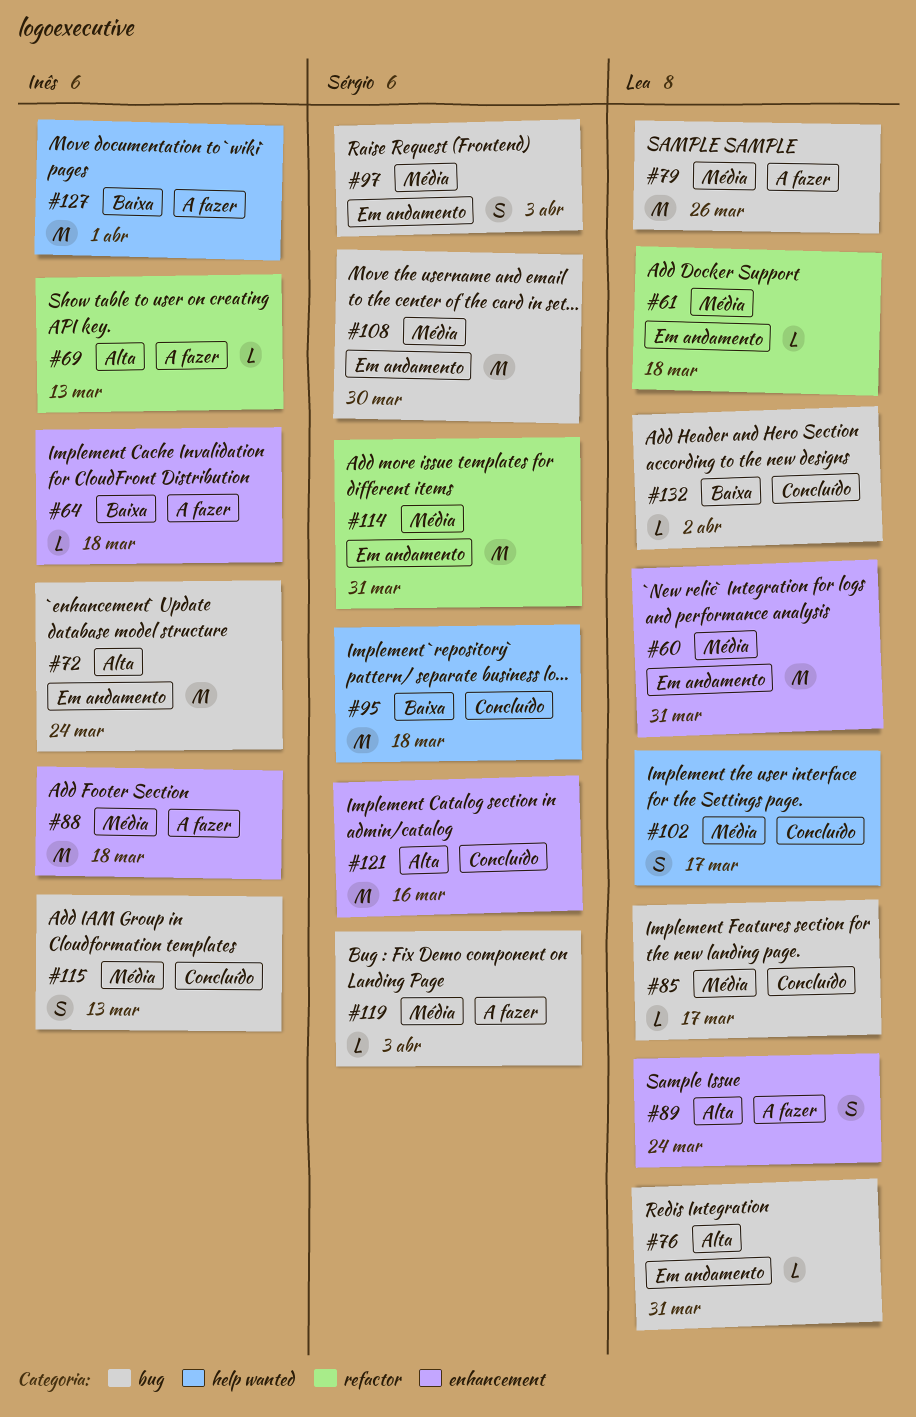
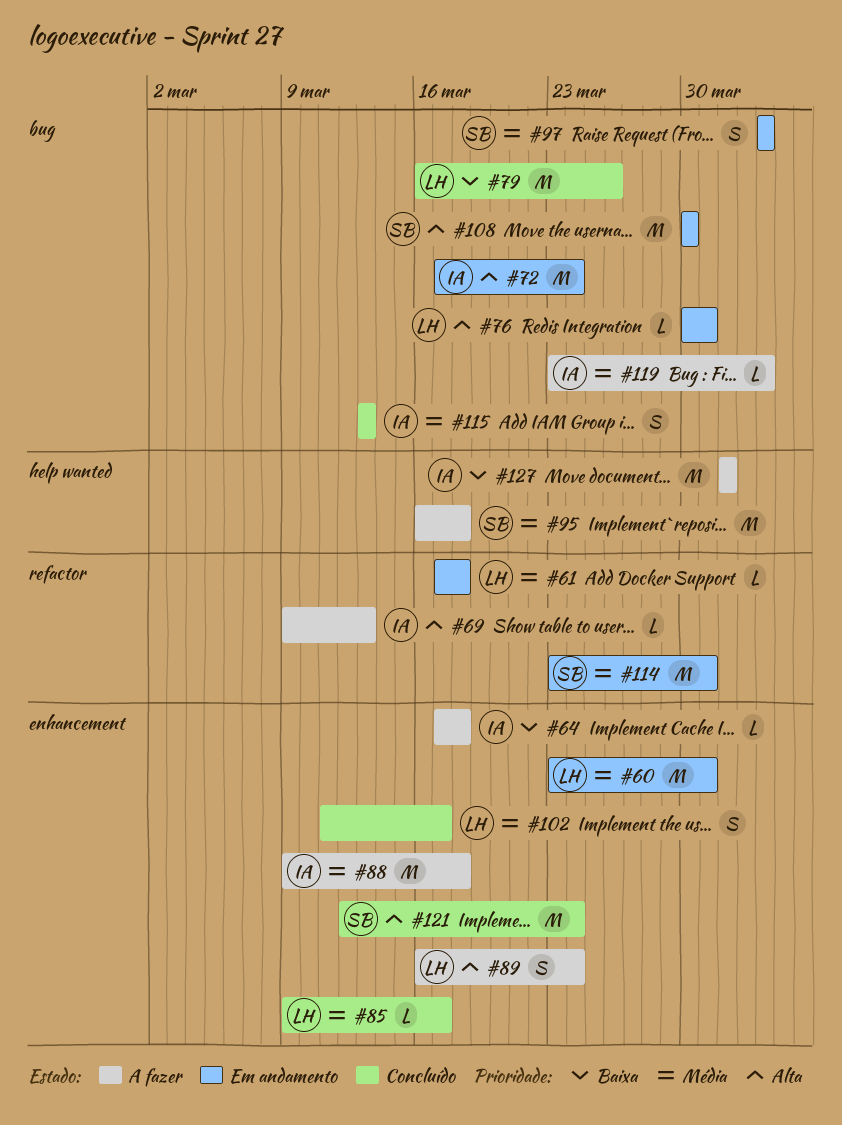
#79, status: A fazer -> Concluído
#79, priority: Média -> Baixa
#85, label: bug -> enhancement
#95, status: Concluído -> A fazer
#95, priority: Baixa -> Média
#102, label: help wanted -> enhancement
#108, priority: Média -> Alta
#119, owner: Sérgio -> Inês
#121, due: Mar 16 -> Mar 24
#132: present -> none

